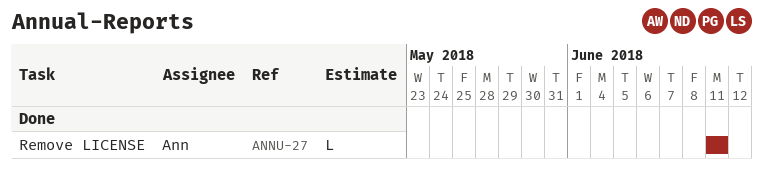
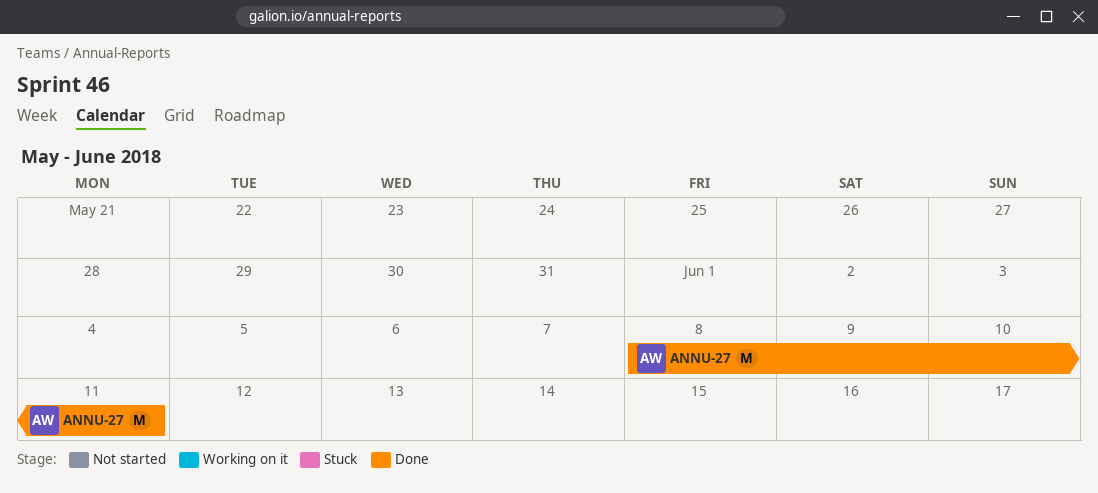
ANNU-27, estimate: L -> M
ANNU-27, start: Jun 11 -> Jun 8

